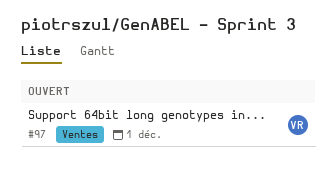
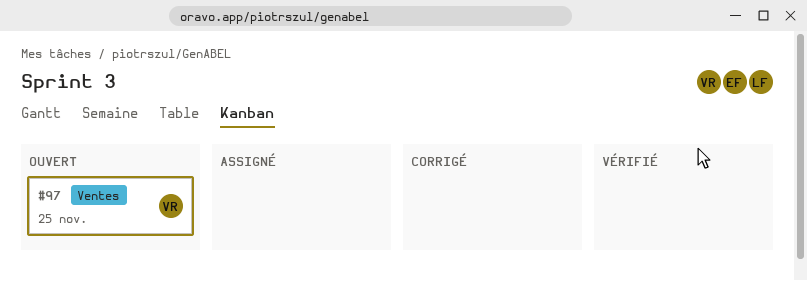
#97, due: Dec 1 -> Nov 25

